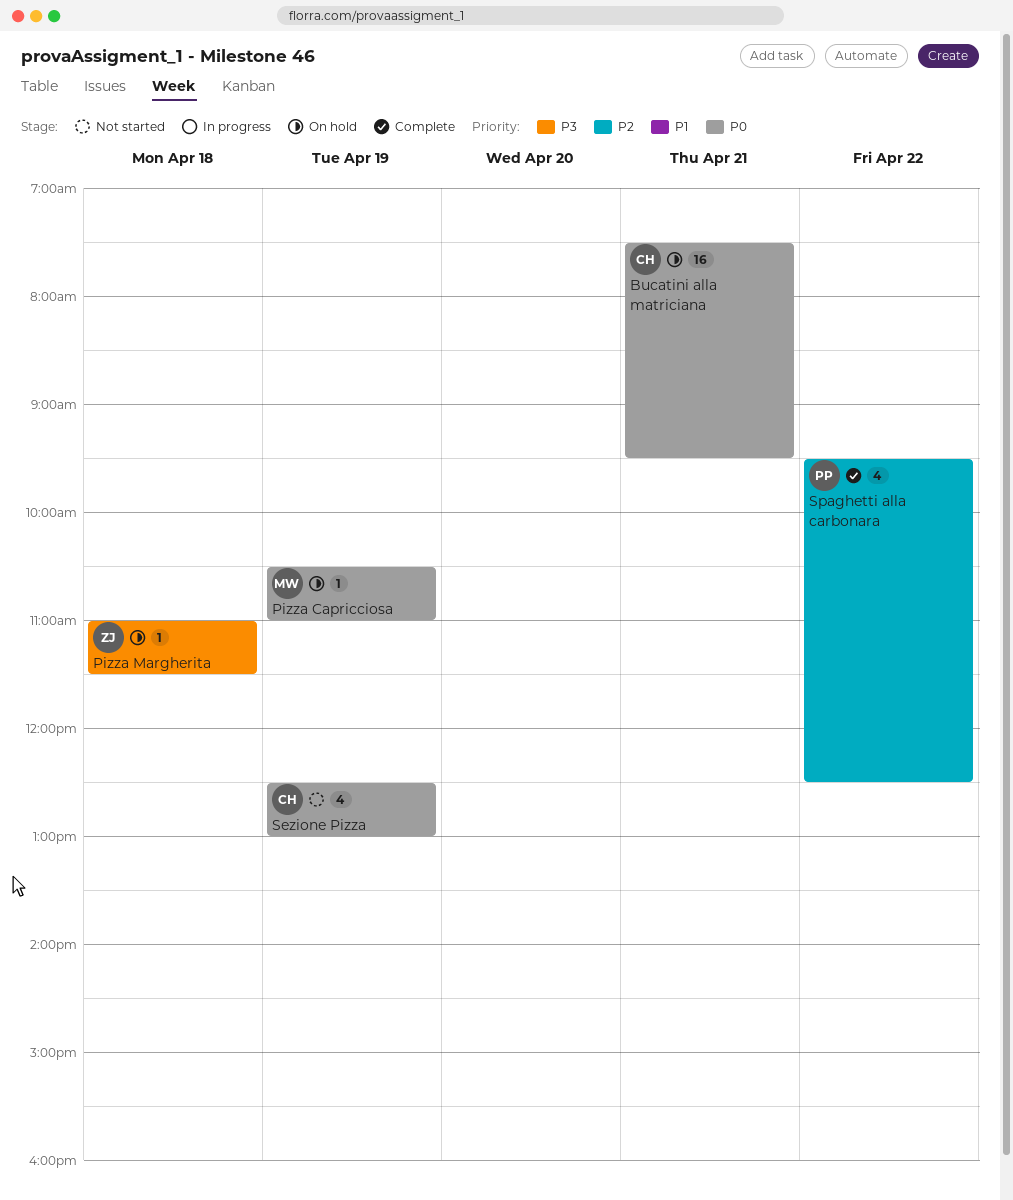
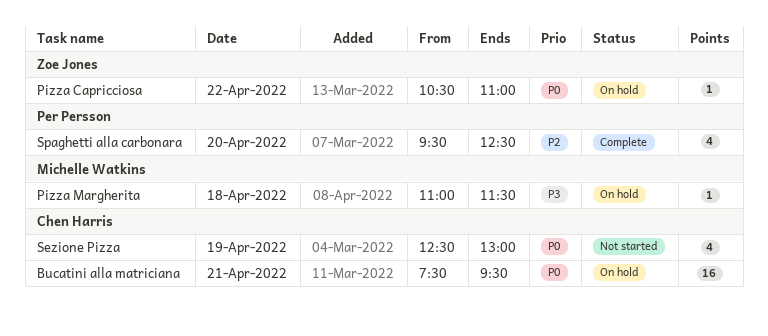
Pizza Capricciosa, owner: Michelle Watkins -> Zoe Jones
Pizza Capricciosa, day: Apr 19 -> Apr 22
Pizza Margherita, owner: Zoe Jones -> Michelle Watkins
Spaghetti alla carbonara, day: Apr 22 -> Apr 20

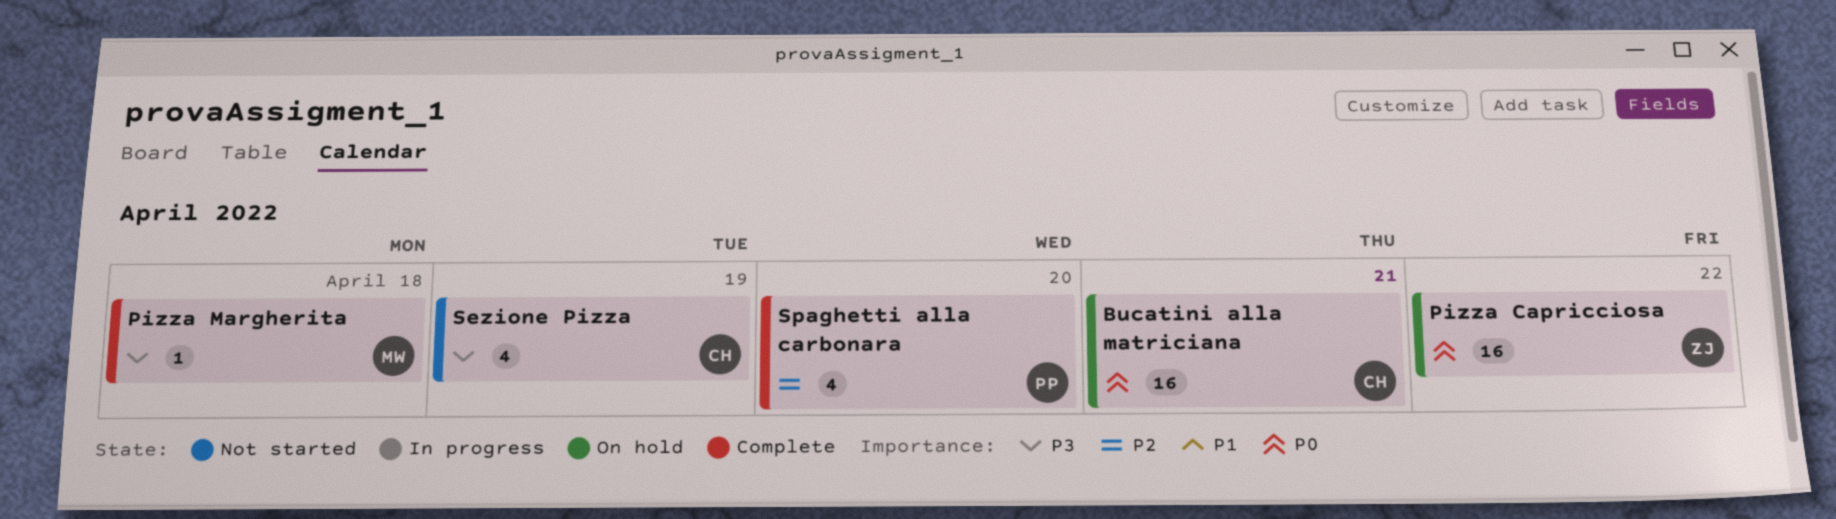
Pizza Capricciosa, estimate: 1 -> 16
Pizza Margherita, status: On hold -> Complete
Sezione Pizza, priority: P0 -> P3

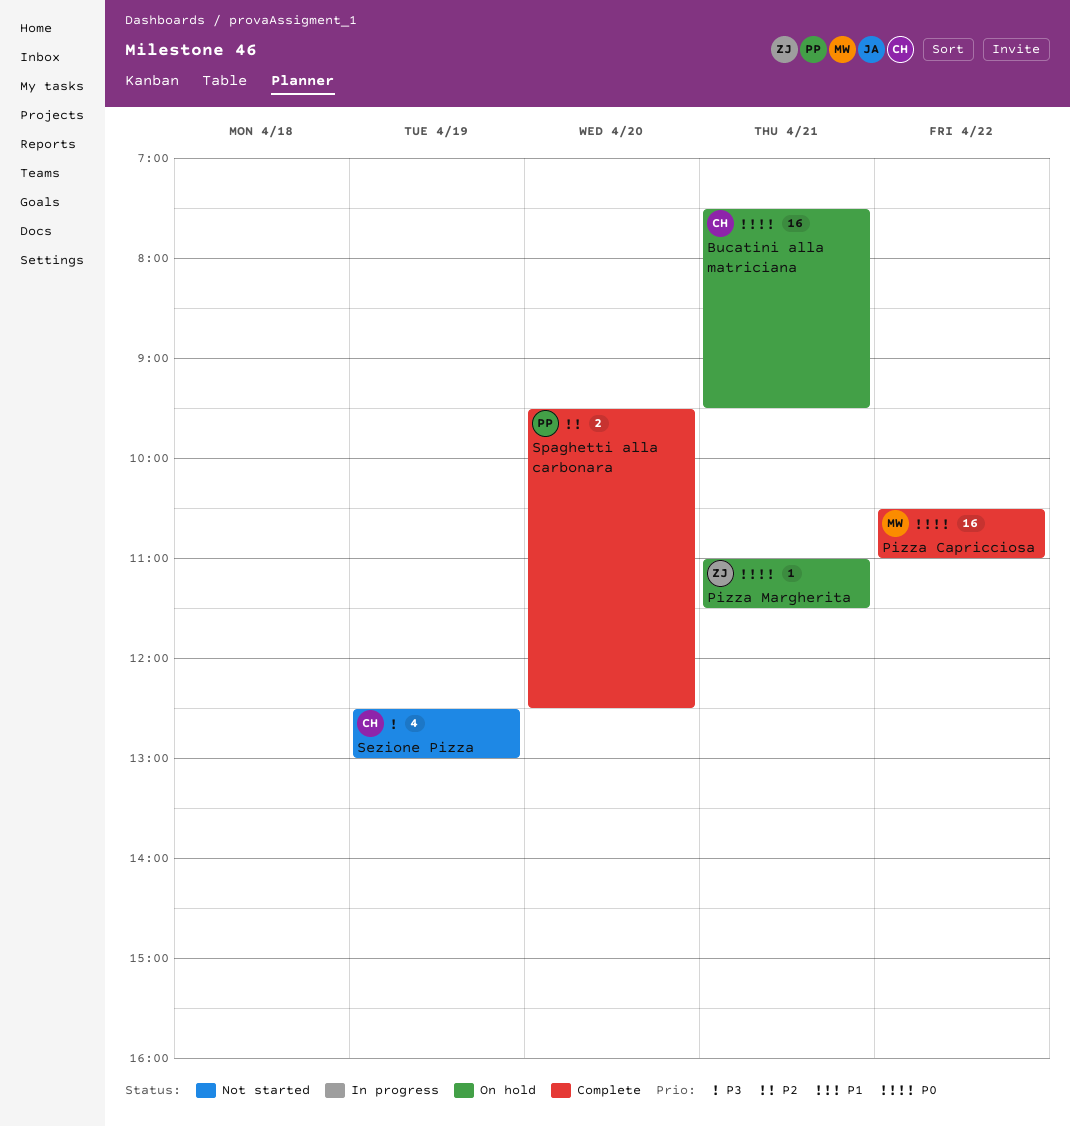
Pizza Capricciosa, status: On hold -> Complete
Pizza Capricciosa, owner: ZJ -> MW
Pizza Margherita, status: Complete -> On hold
Pizza Margherita, owner: MW -> ZJ
Pizza Margherita, priority: P3 -> P0
Pizza Margherita, day: Apr 18 -> Apr 21
Spaghetti alla carbonara, estimate: 4 -> 2

